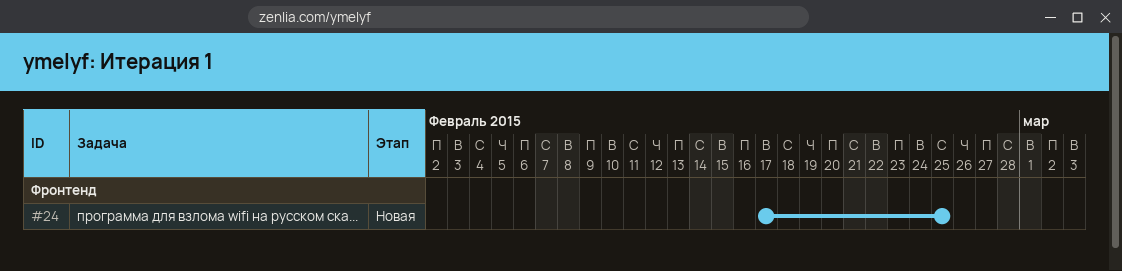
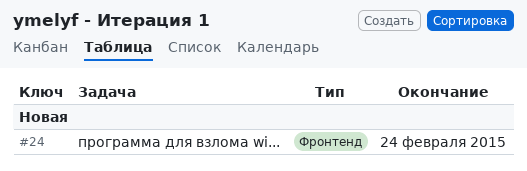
#24, due: Feb 25 -> Feb 24

